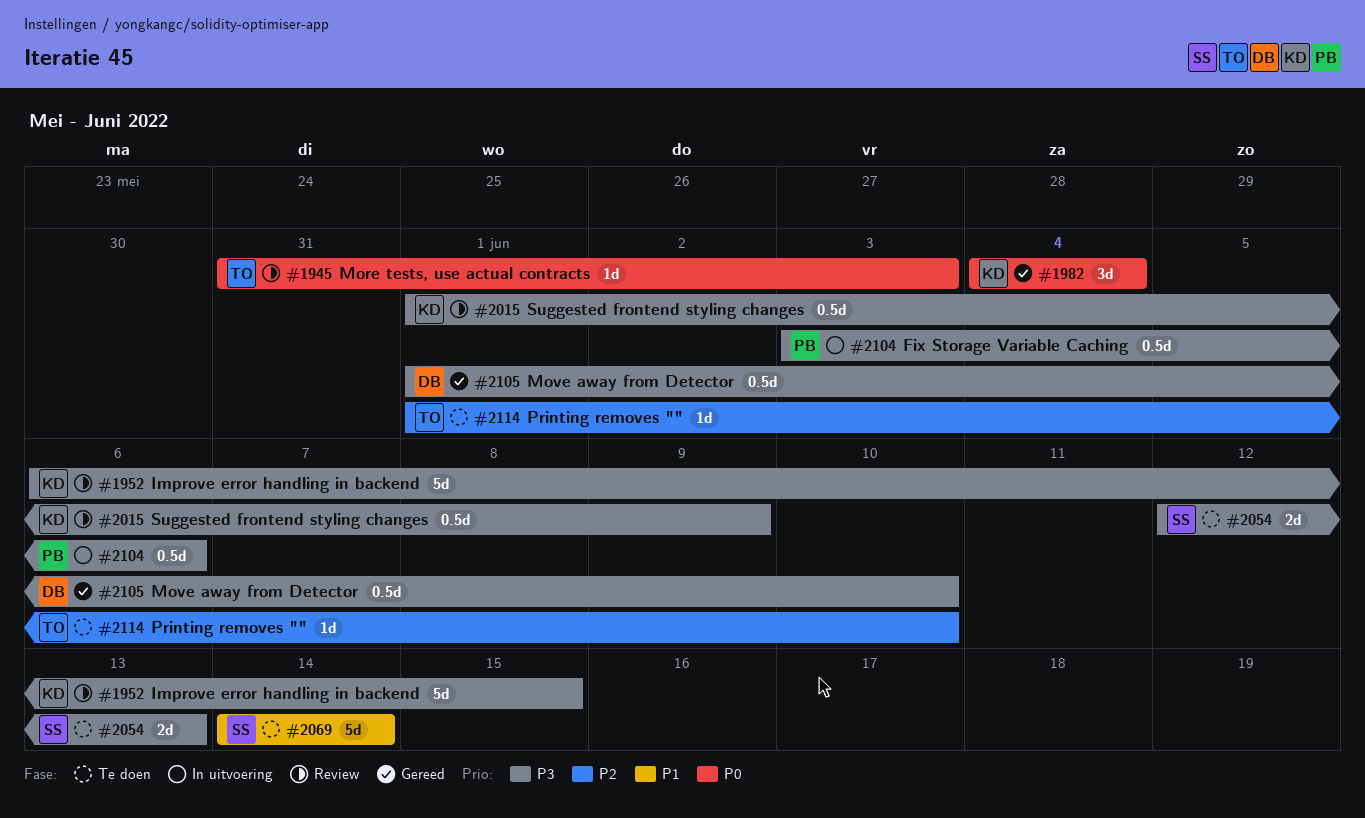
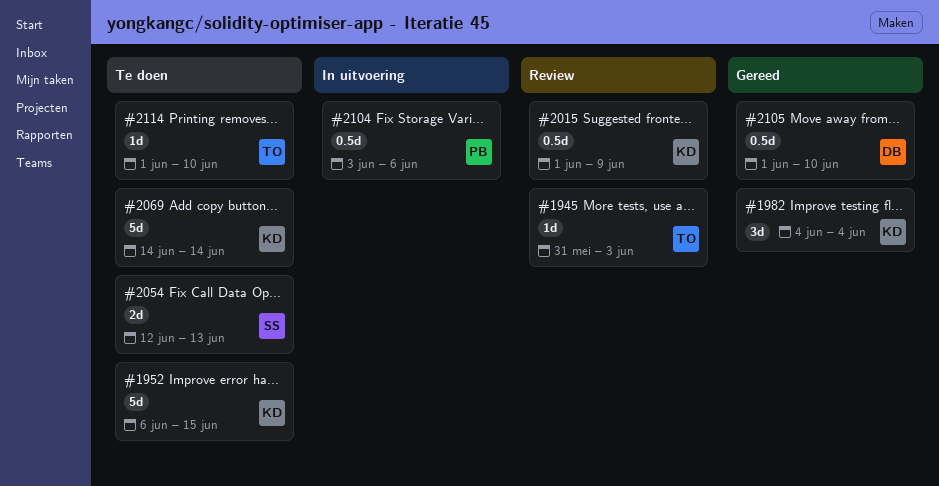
#1952, status: Review -> Te doen
#2069, owner: SS -> KD

